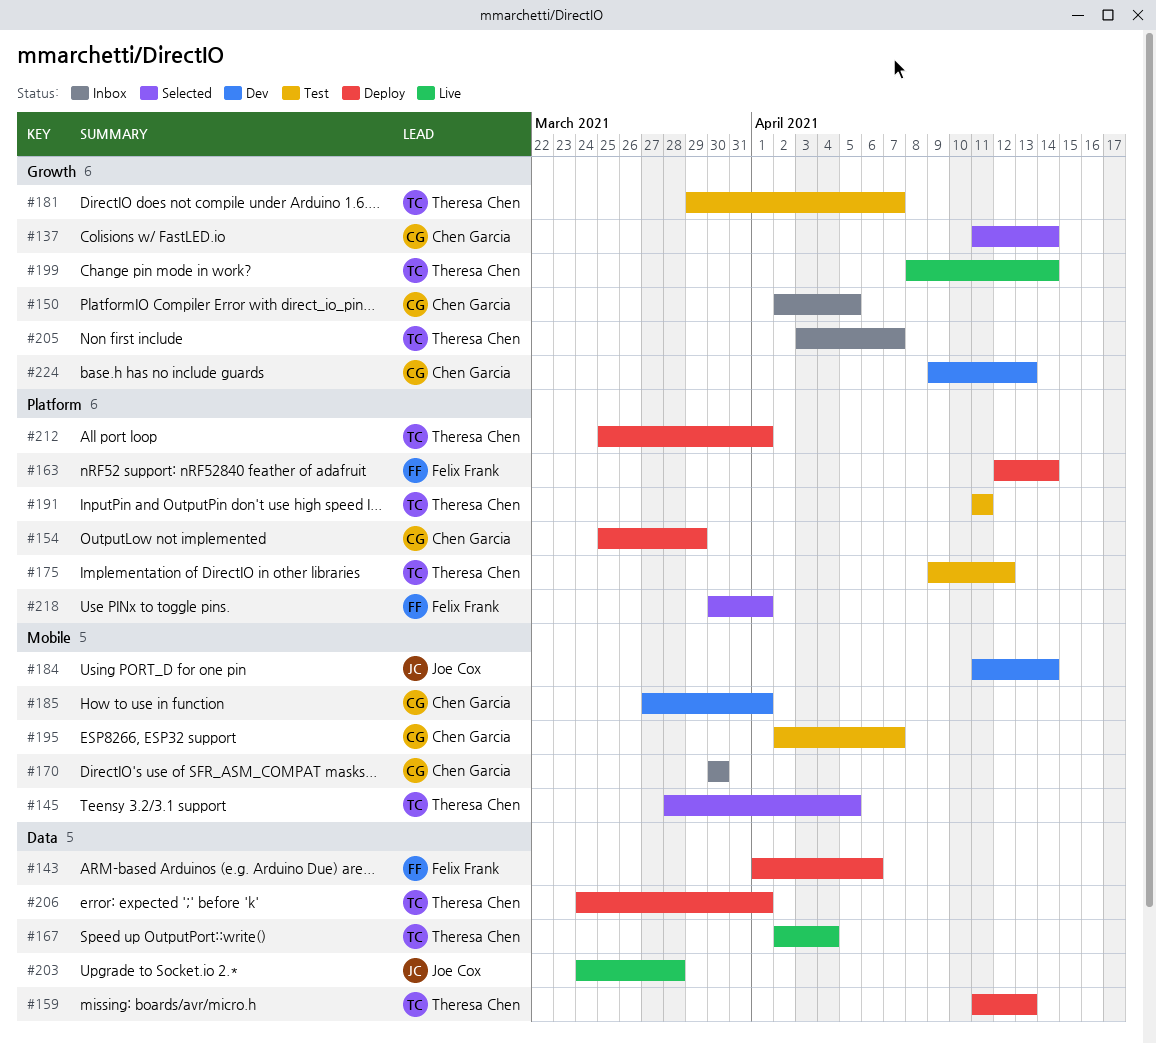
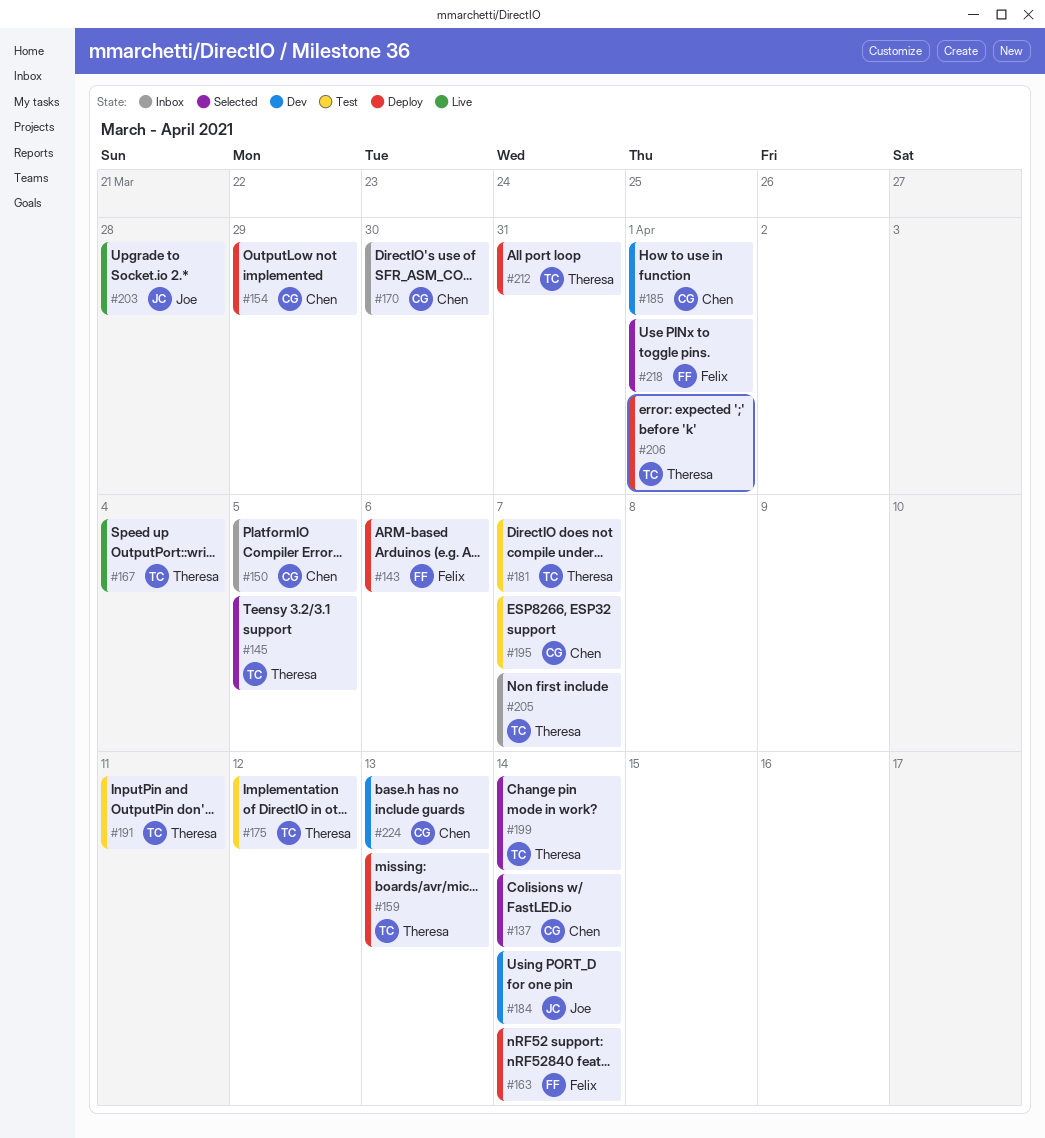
#199, status: Live -> Selected
#212, due: Apr 1 -> Mar 31

